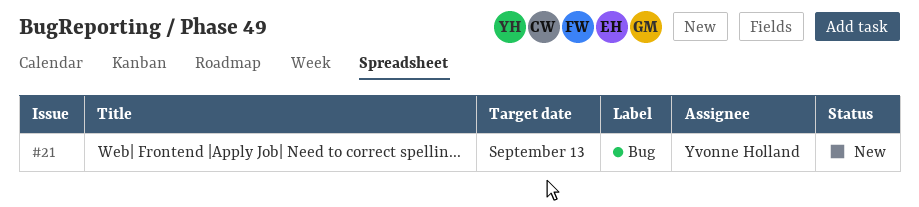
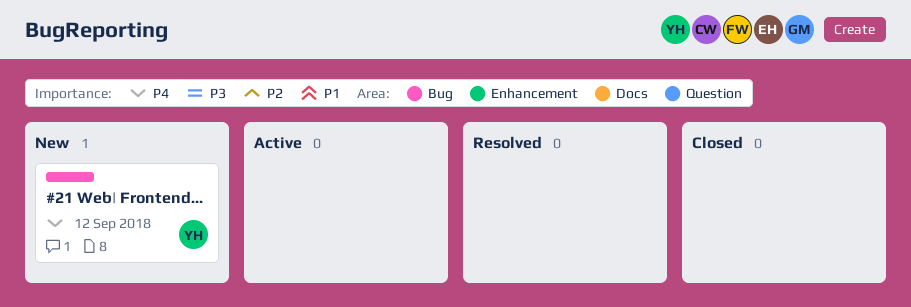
#21, due: Sep 13 -> Sep 12

